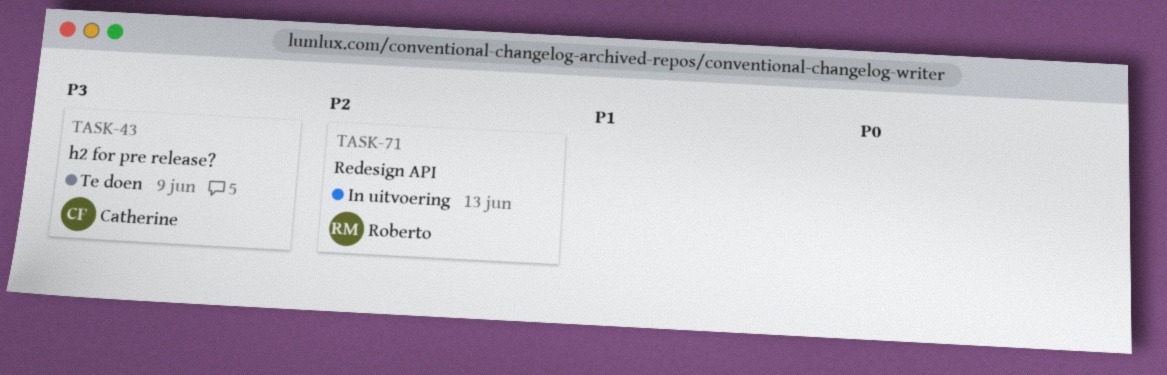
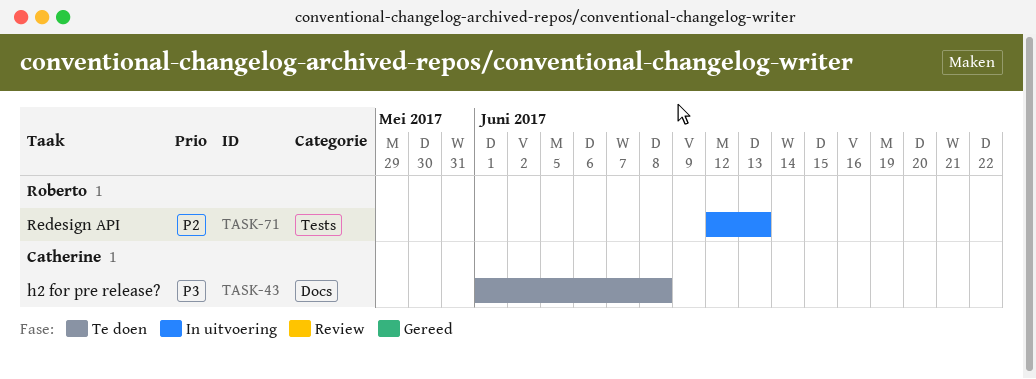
TASK-43, due: Jun 9 -> Jun 8

